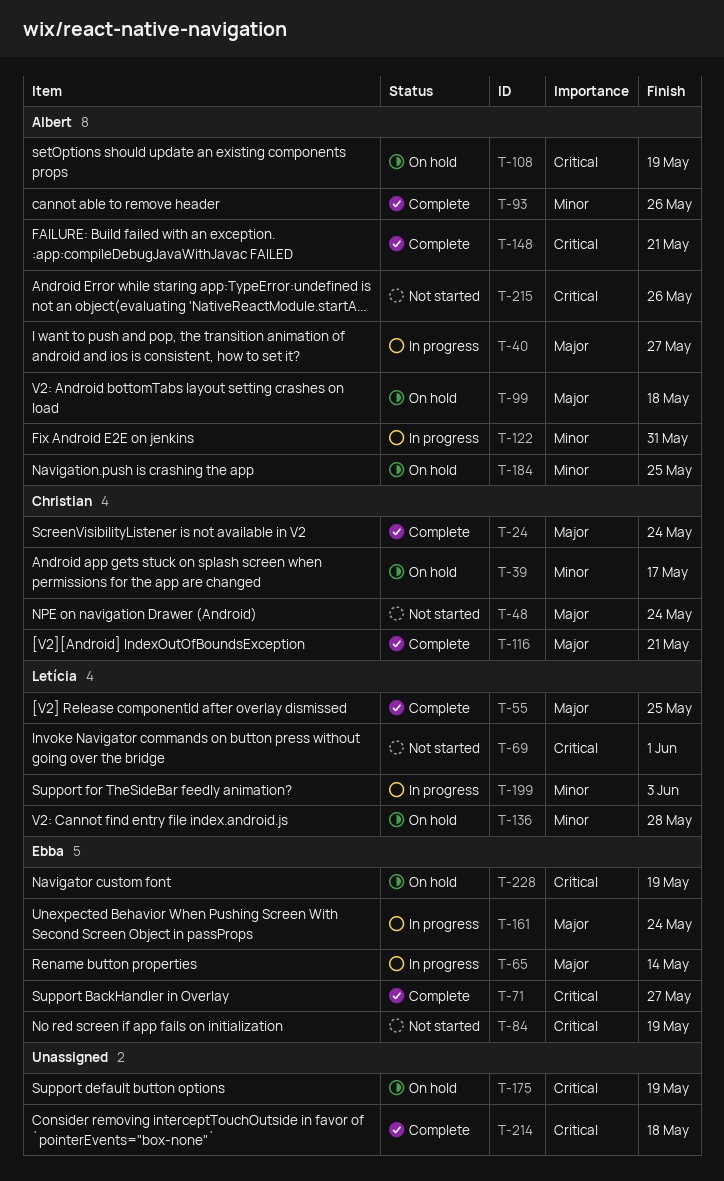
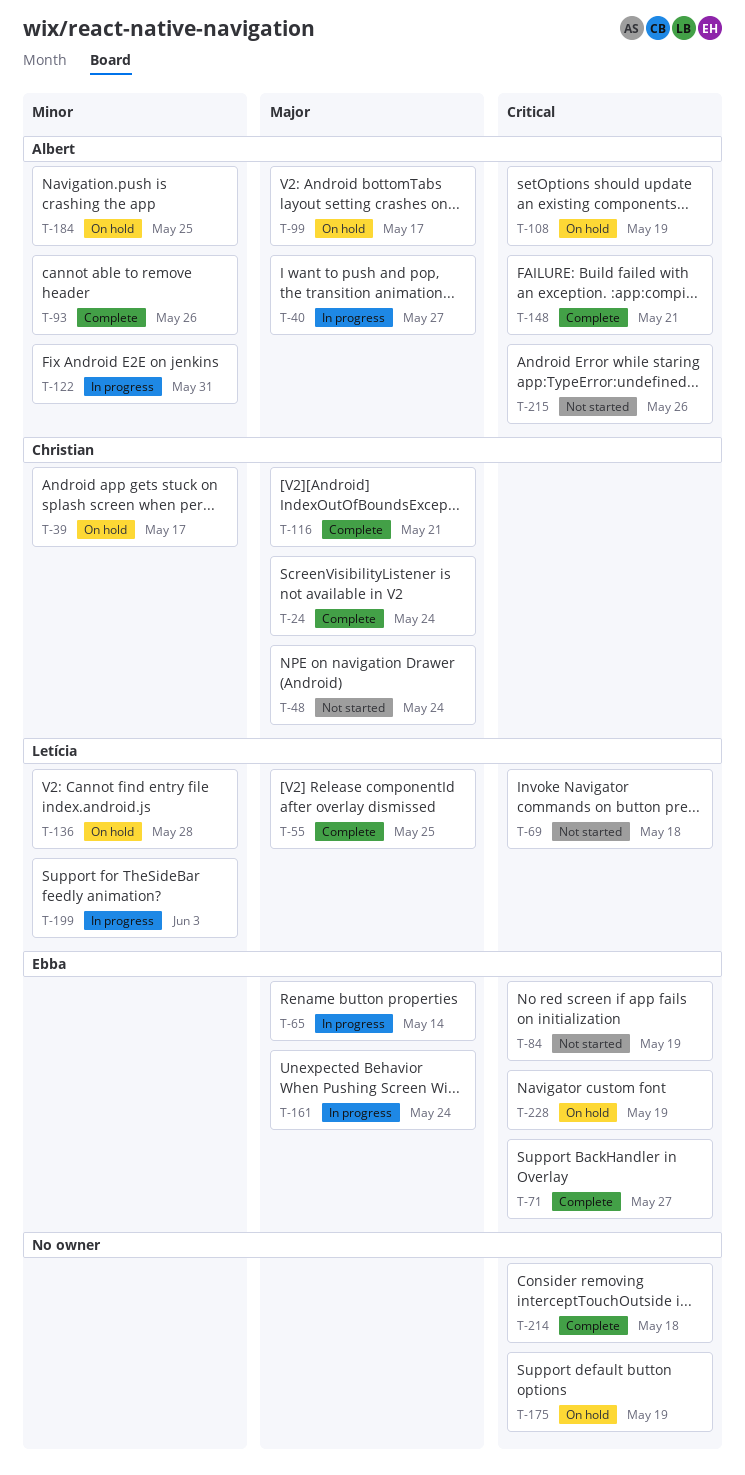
T-69, due: Jun 1 -> May 18
T-99, due: May 18 -> May 17

